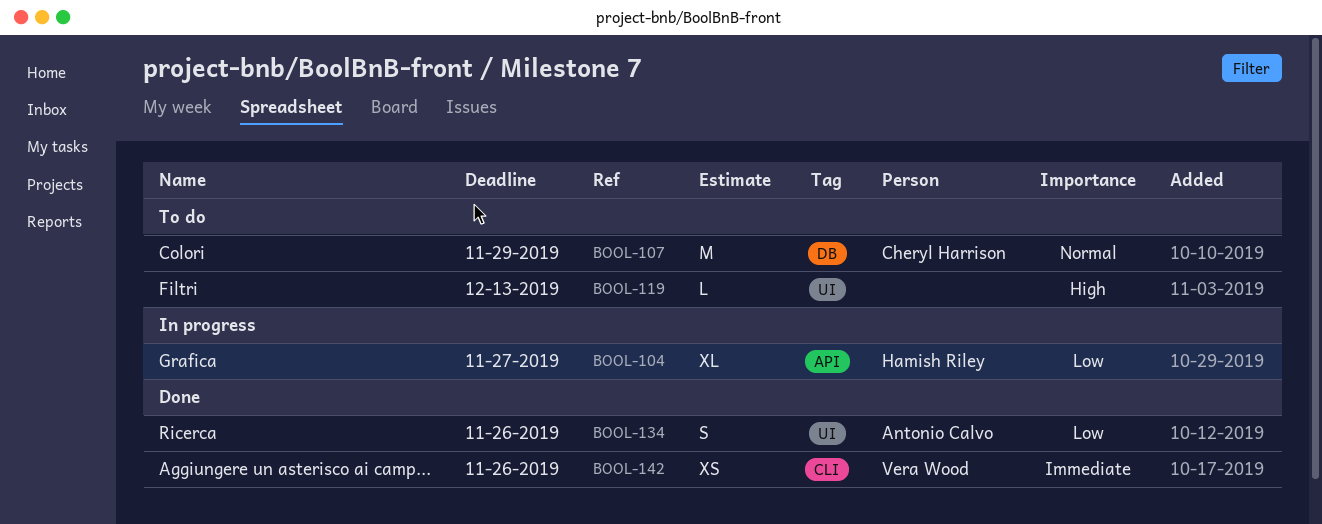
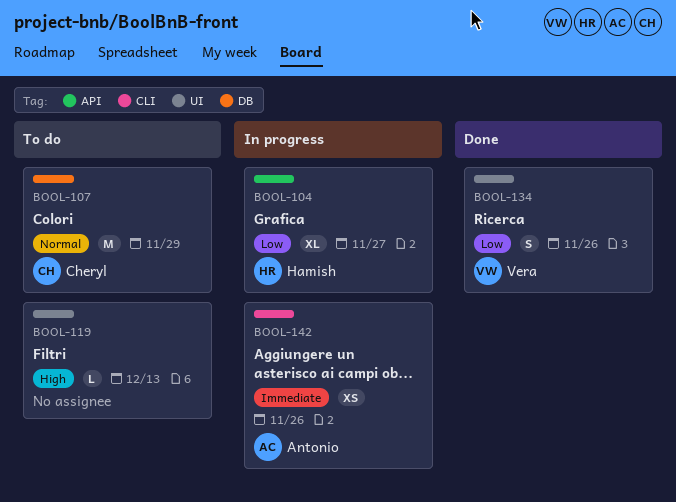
BOOL-134, owner: Antonio Calvo -> Vera Wood
BOOL-142, status: Done -> In progress
BOOL-142, owner: Vera Wood -> Antonio Calvo

